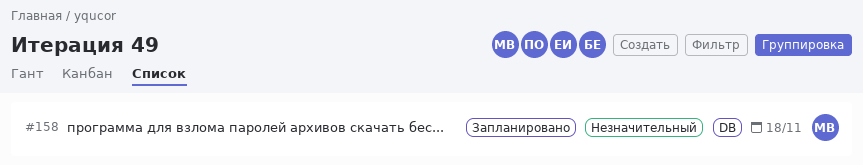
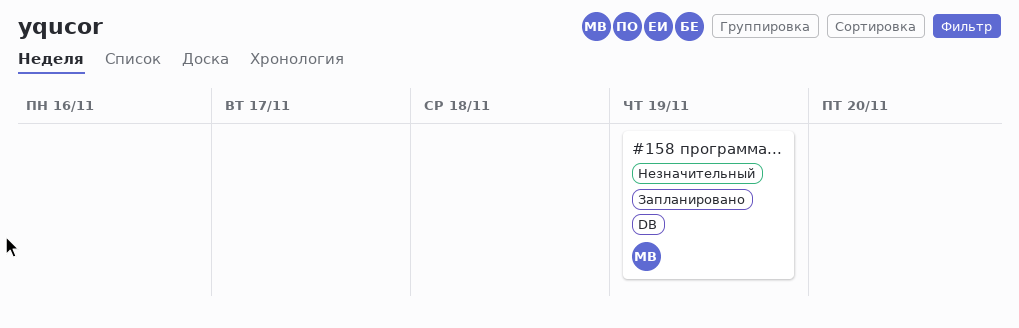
#158, due: Nov 18 -> Nov 19

